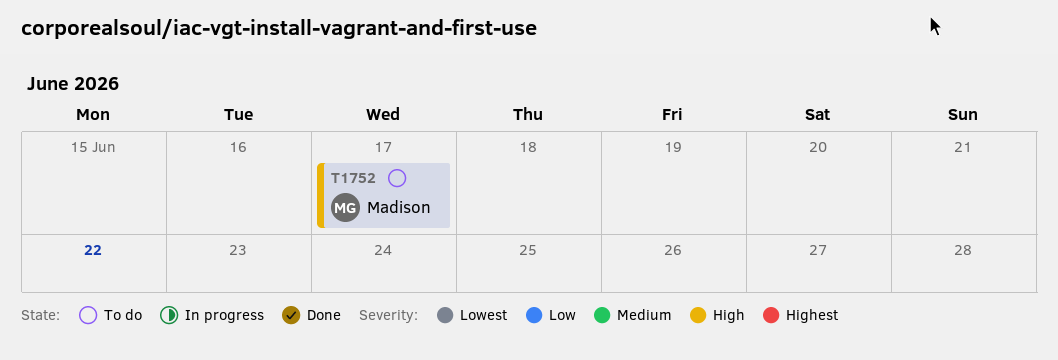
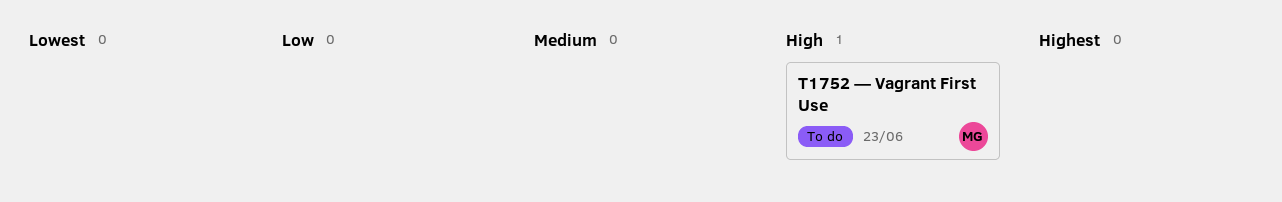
T1752, due: Jun 17 -> Jun 23

